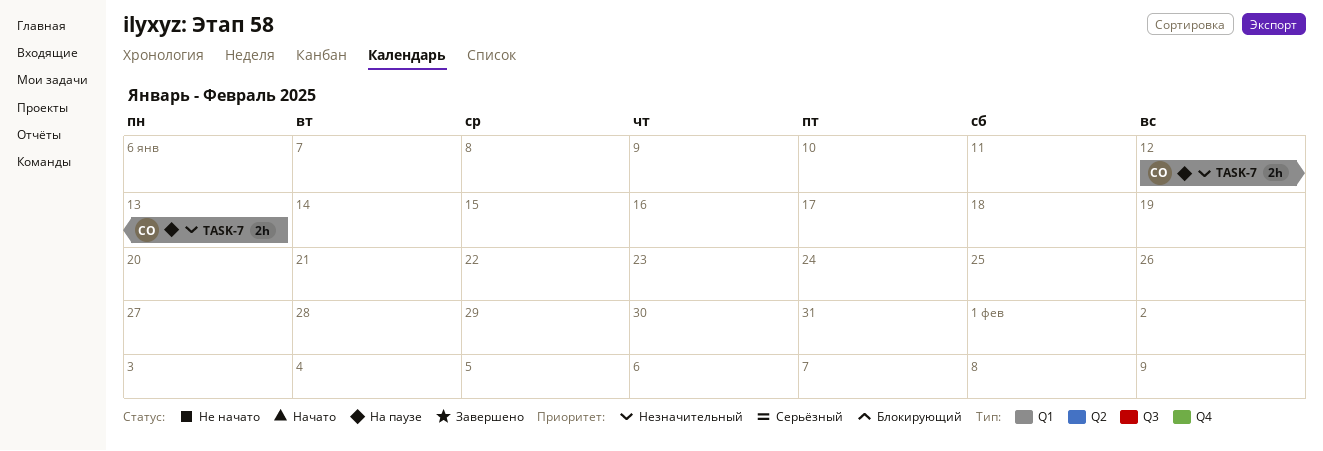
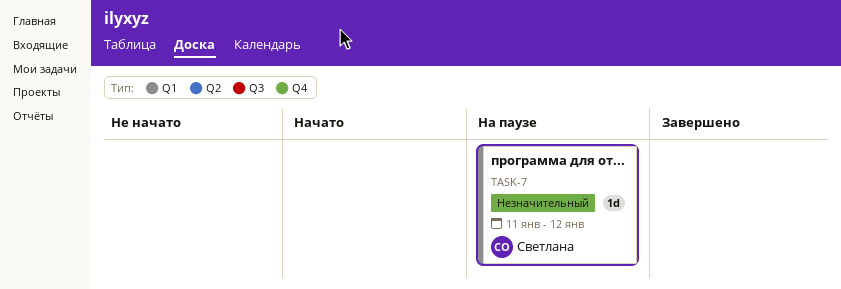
TASK-7, estimate: 2h -> 1d
TASK-7, start: Jan 12 -> Jan 11
TASK-7, due: Jan 13 -> Jan 12

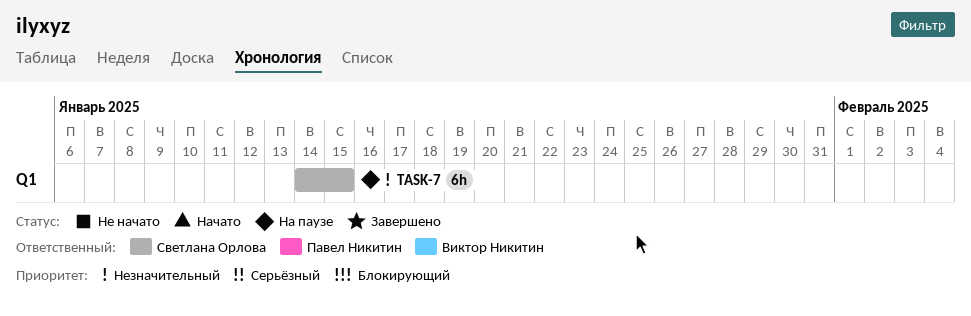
TASK-7, estimate: 1d -> 6h
TASK-7, start: Jan 11 -> Jan 14
TASK-7, due: Jan 12 -> Jan 15

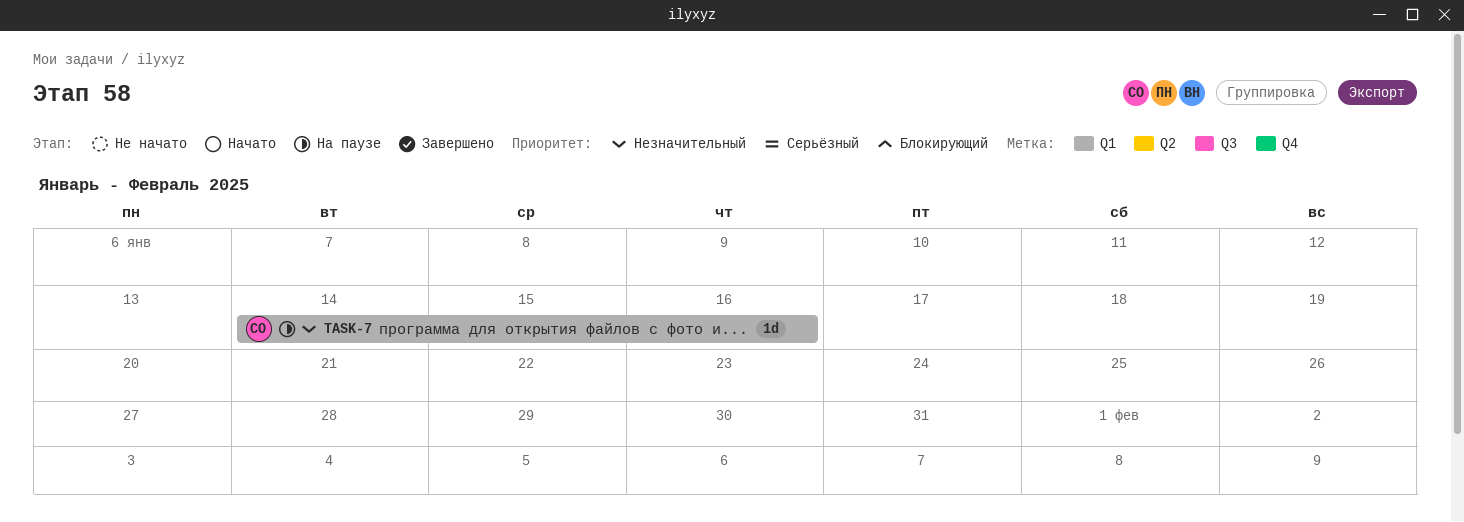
TASK-7, estimate: 6h -> 1d
TASK-7, due: Jan 15 -> Jan 16

